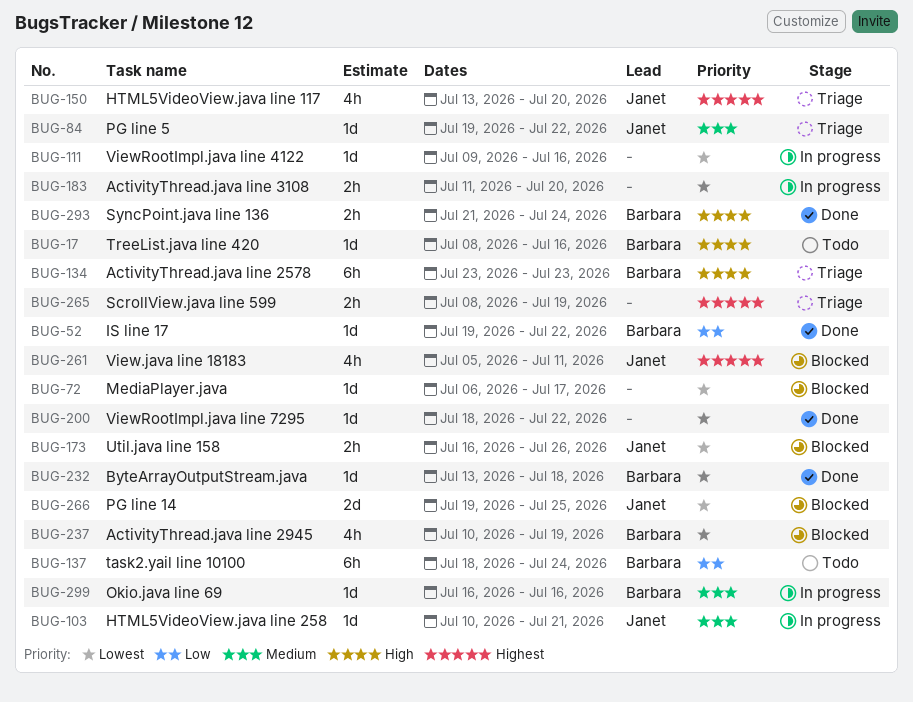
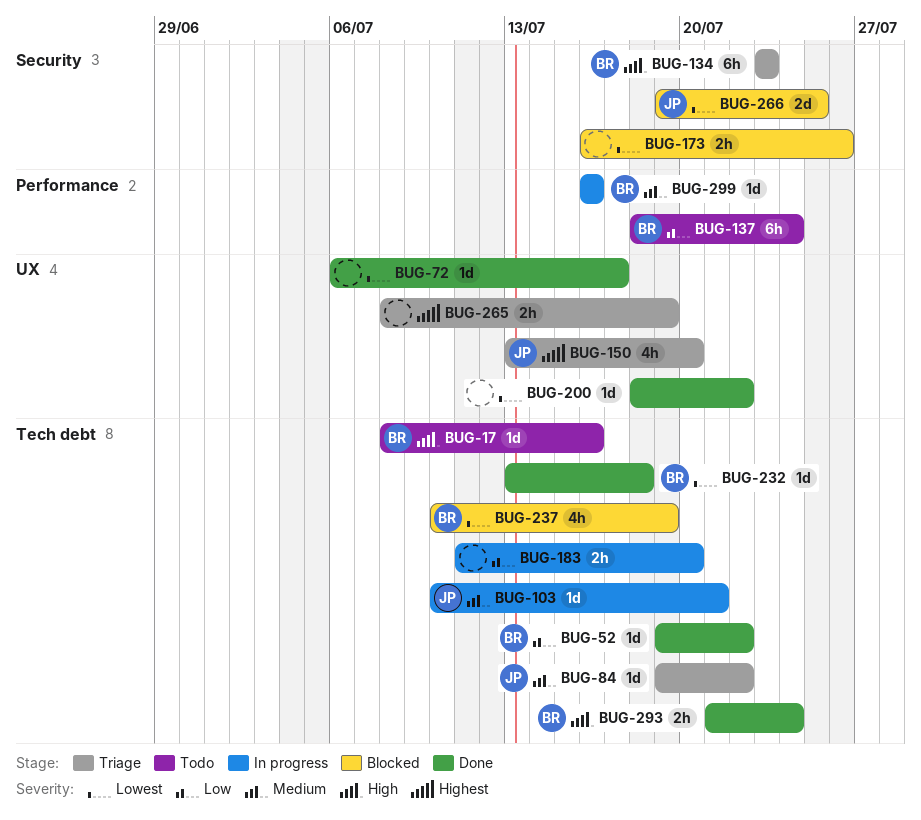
BUG-72, status: Blocked -> Done
BUG-111: present -> none
BUG-173, owner: Janet -> none
BUG-183, priority: Lowest -> Low
BUG-261: present -> none

